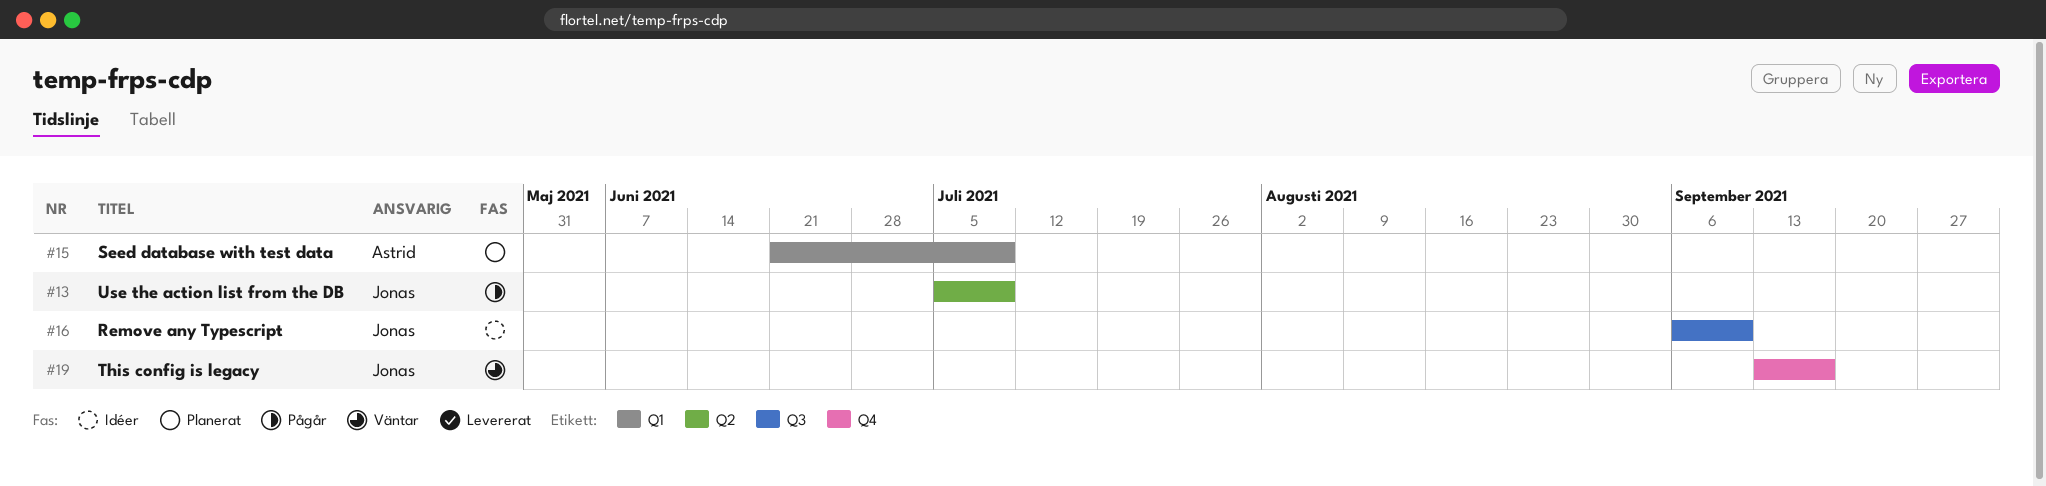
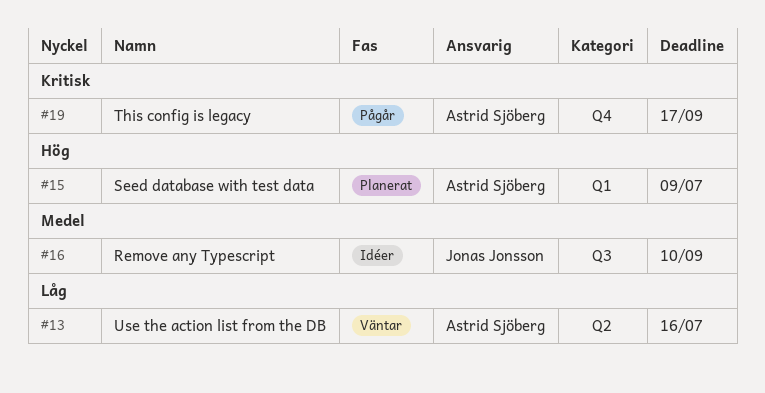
#13, status: Pågår -> Väntar
#13, owner: Jonas Jonsson -> Astrid Sjöberg
#13, due: Jul 9 -> Jul 16
#19, status: Väntar -> Pågår
#19, owner: Jonas Jonsson -> Astrid Sjöberg

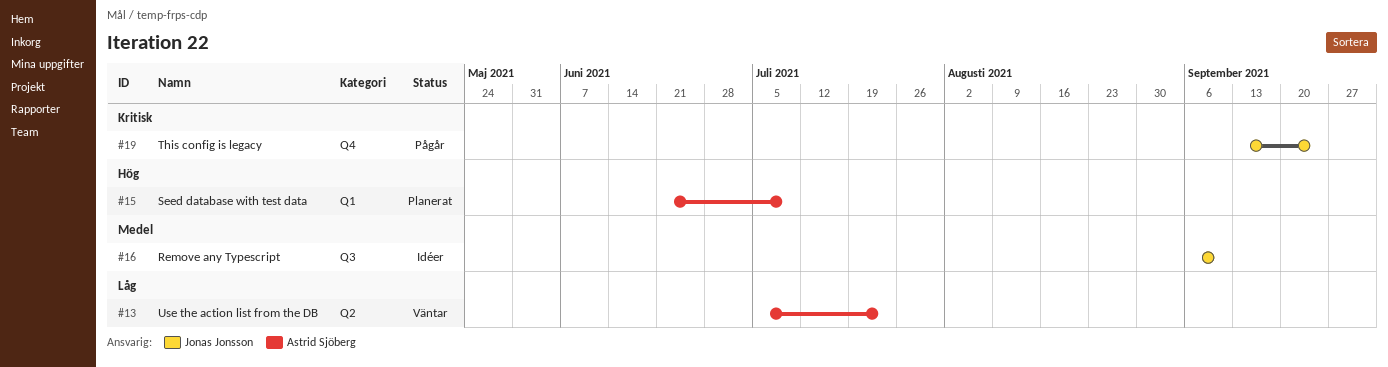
#13, due: Jul 16 -> Jul 23
#19, owner: Astrid Sjöberg -> Jonas Jonsson
#19, due: Sep 17 -> Sep 24

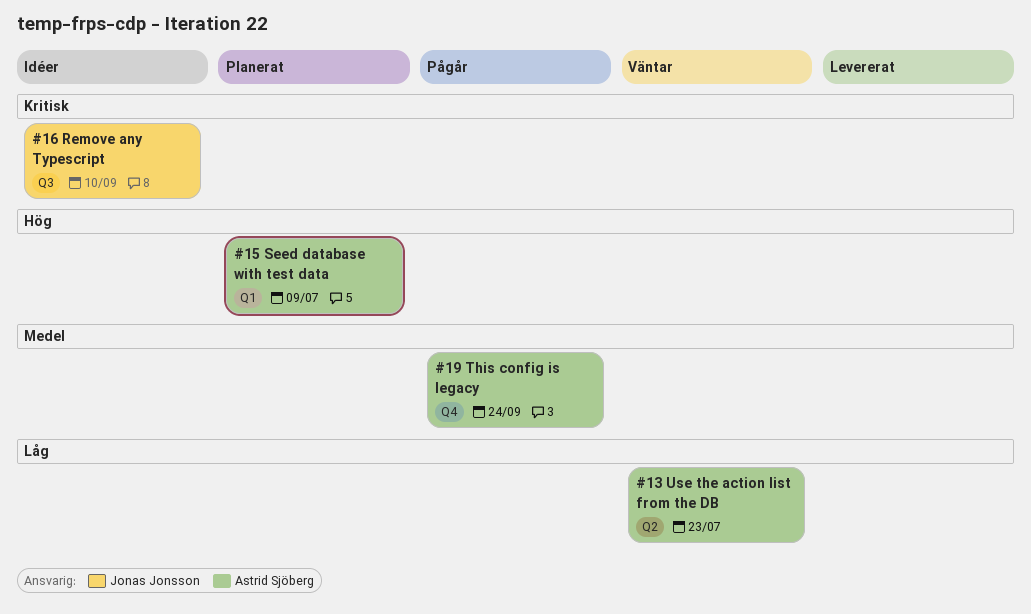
#16, priority: Medel -> Kritisk
#19, owner: Jonas Jonsson -> Astrid Sjöberg
#19, priority: Kritisk -> Medel

